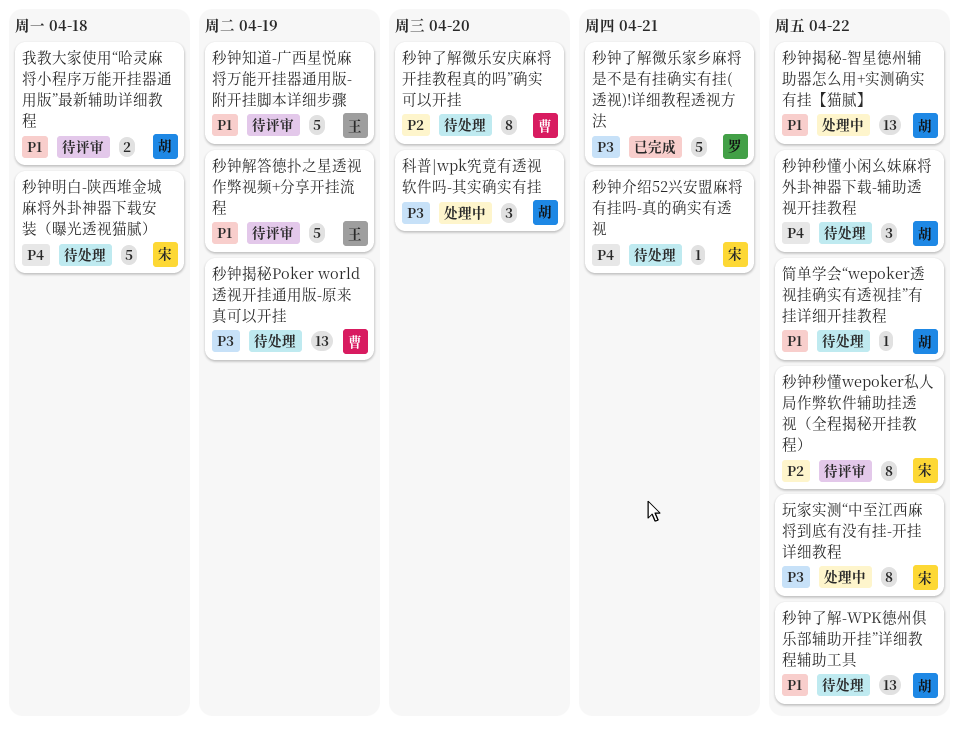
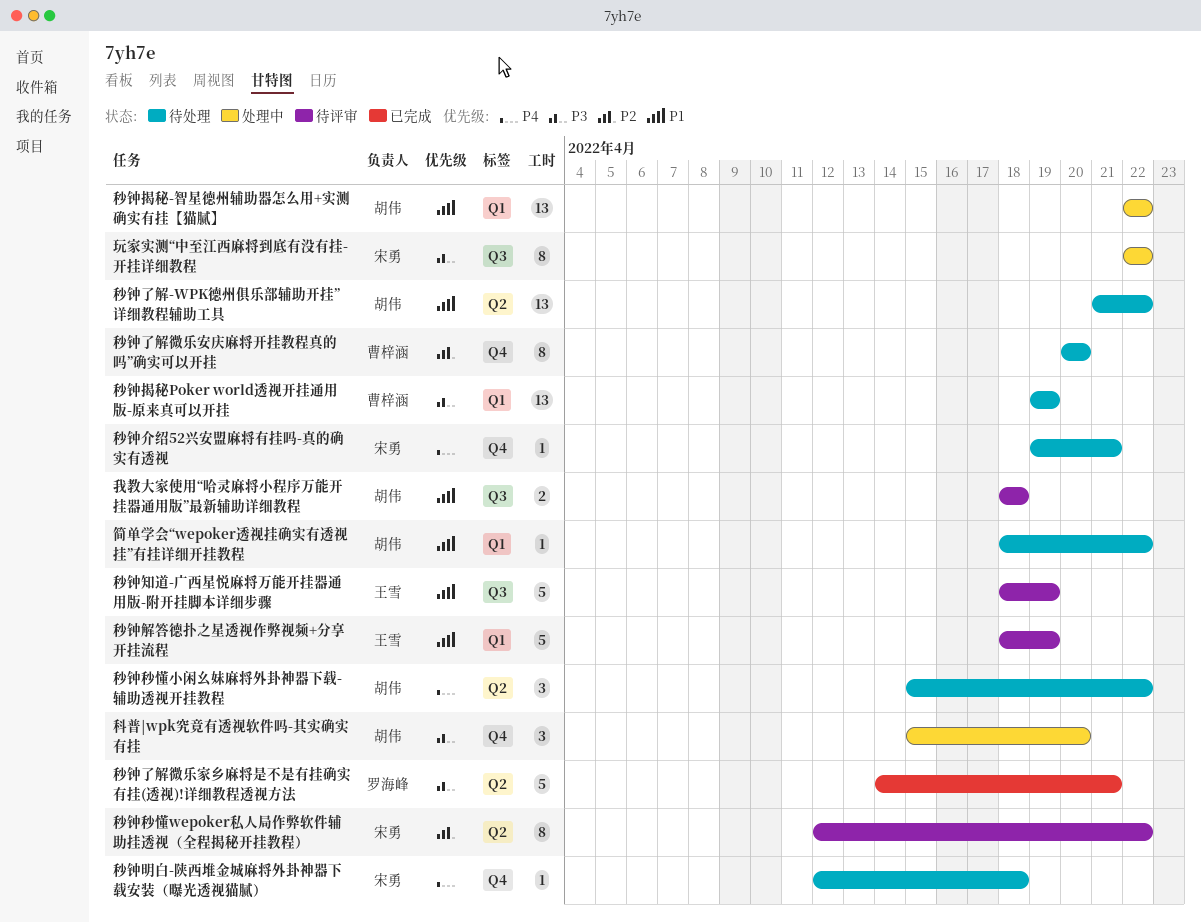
秒钟明白-陕西堆金城麻将外卦神器下载安装（曝光透视猫腻）, estimate: 5 -> 1

